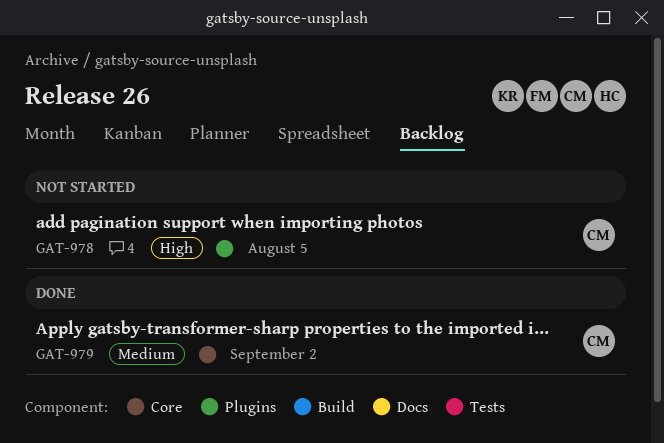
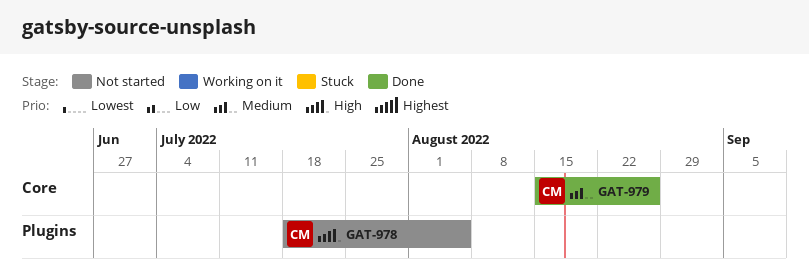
GAT-979, due: Sep 2 -> Aug 26

